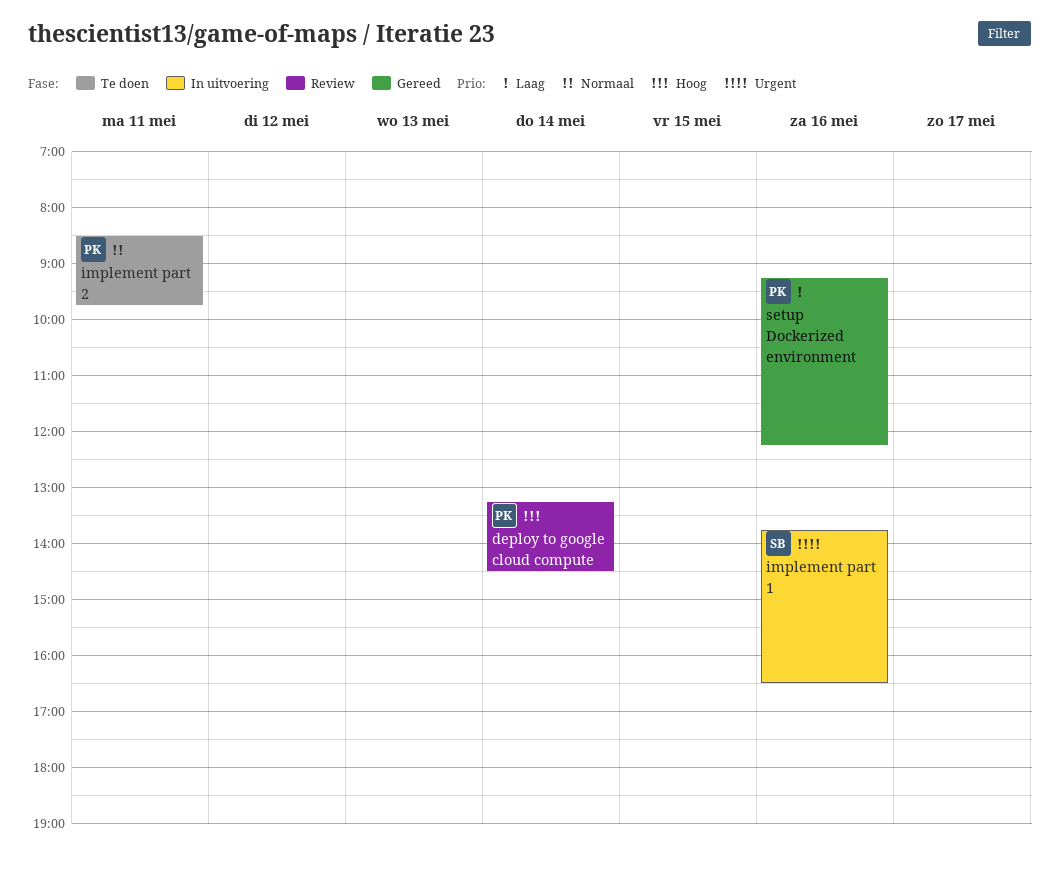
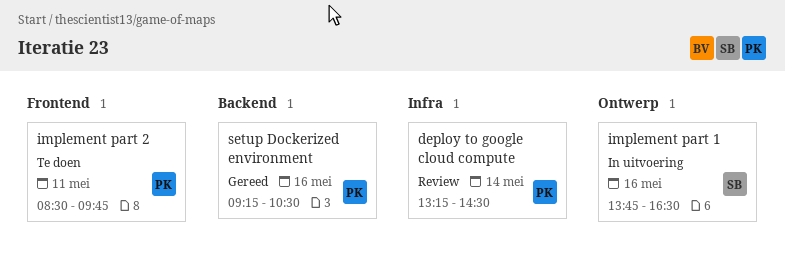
setup Dockerized environment, ends: 12:15 -> 10:30

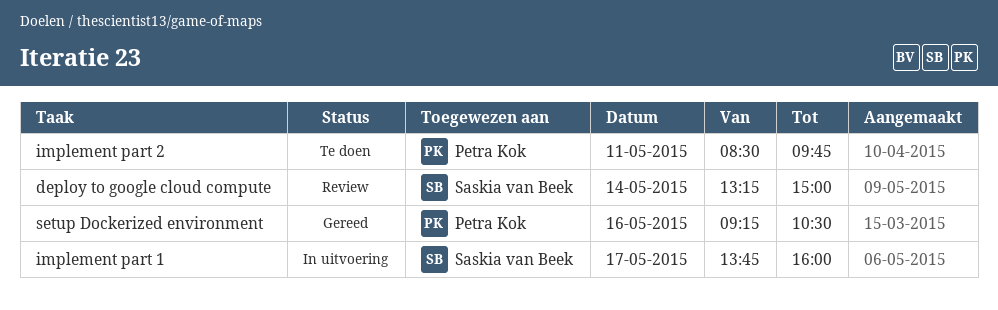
deploy to google cloud compute, owner: Petra Kok -> Saskia van Beek
deploy to google cloud compute, ends: 14:30 -> 15:00
implement part 1, day: May 16 -> May 17
implement part 1, ends: 16:30 -> 16:00

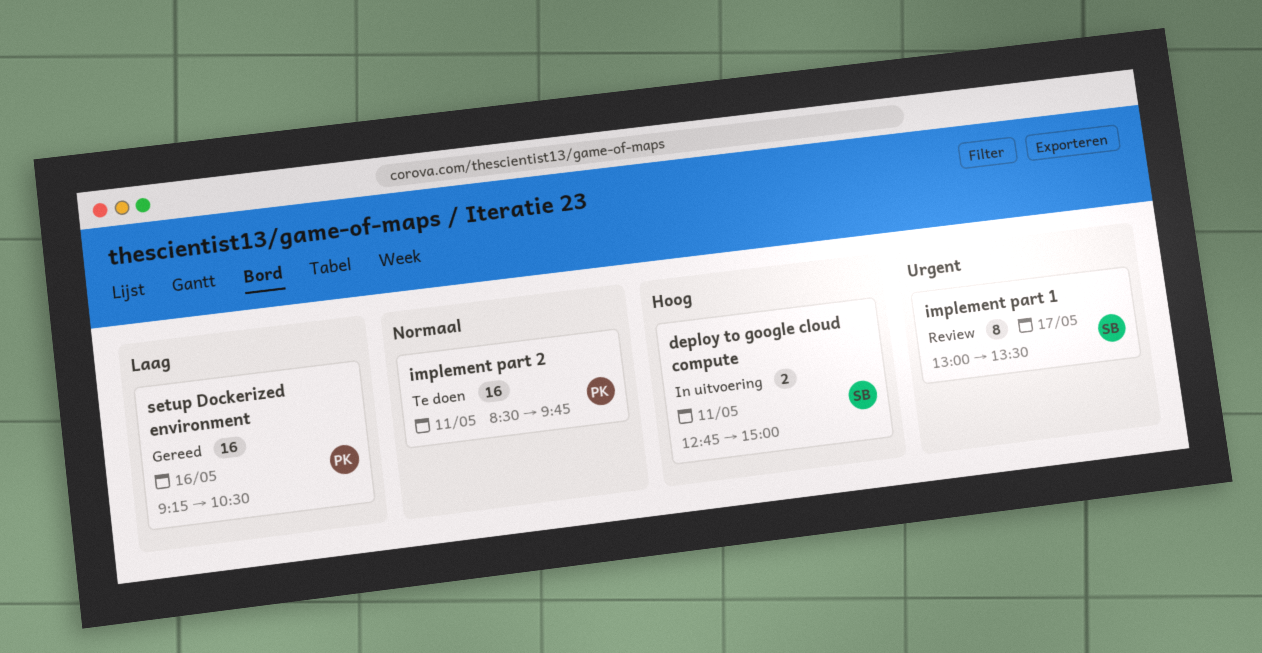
deploy to google cloud compute, status: Review -> In uitvoering
deploy to google cloud compute, day: May 14 -> May 11
deploy to google cloud compute, begins: 13:15 -> 12:45
implement part 1, status: In uitvoering -> Review
implement part 1, begins: 13:45 -> 13:00
implement part 1, ends: 16:00 -> 13:30

